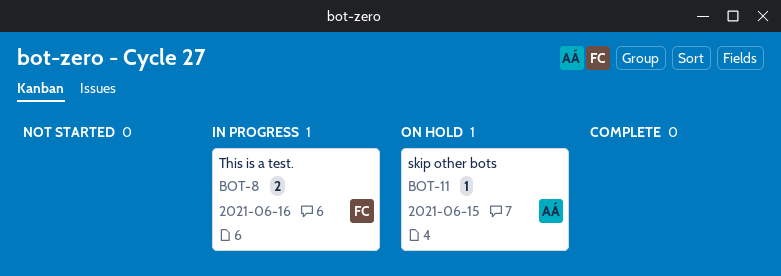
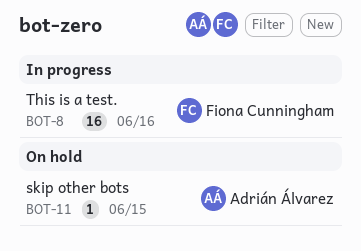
BOT-8, estimate: 2 -> 16

